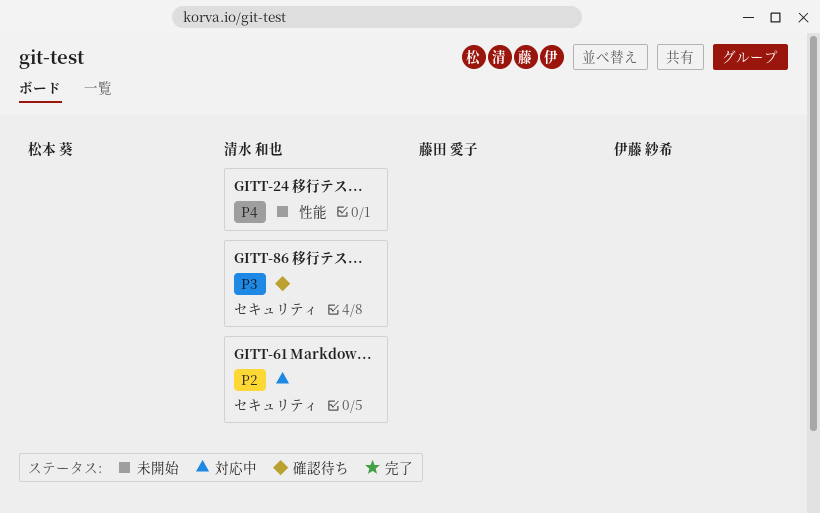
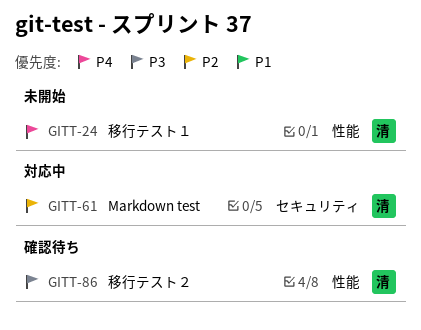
GITT-86, label: セキュリティ -> 性能

